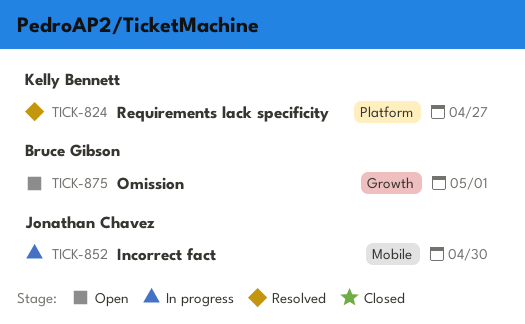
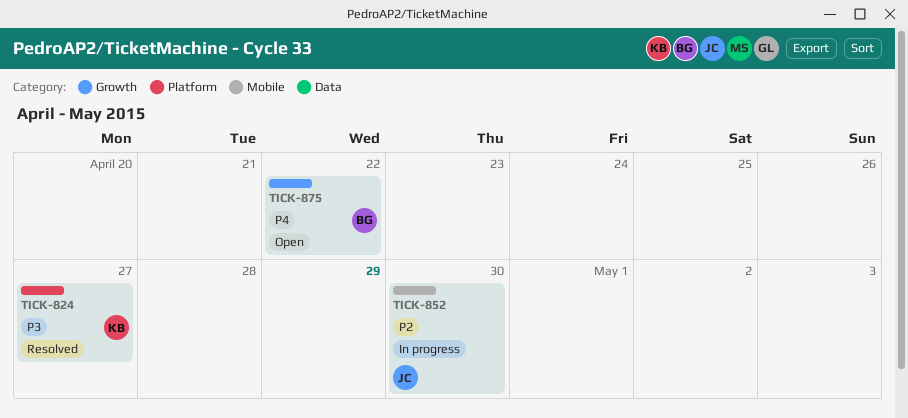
TICK-875, due: May 1 -> Apr 22

